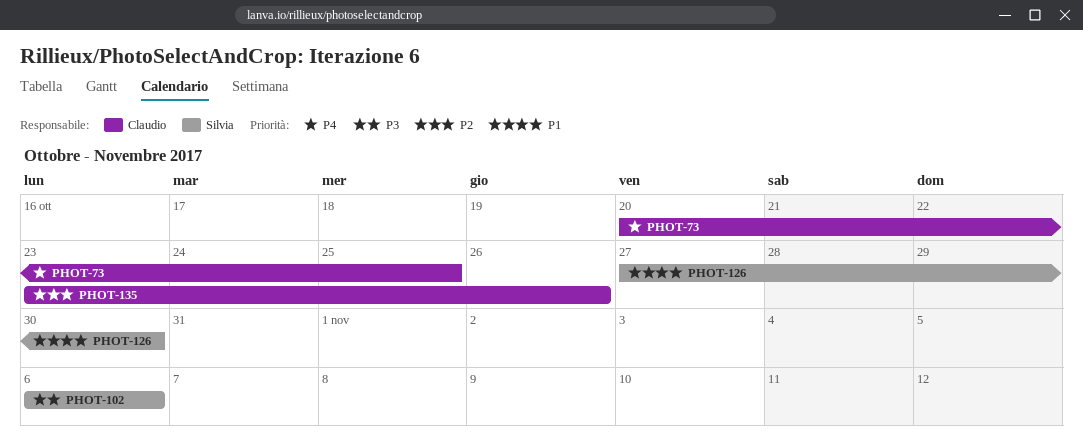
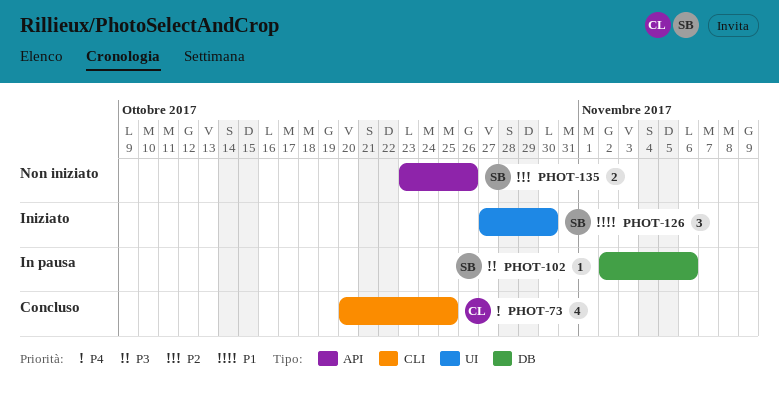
PHOT-102, start: Nov 6 -> Nov 2
PHOT-135, owner: Claudio -> Silvia

